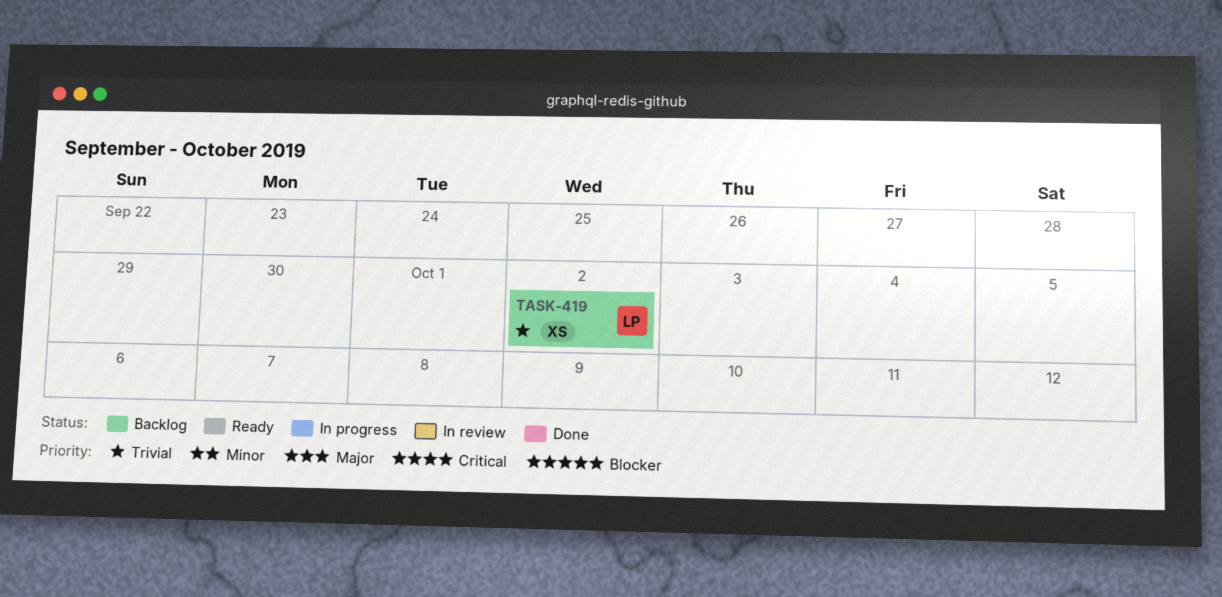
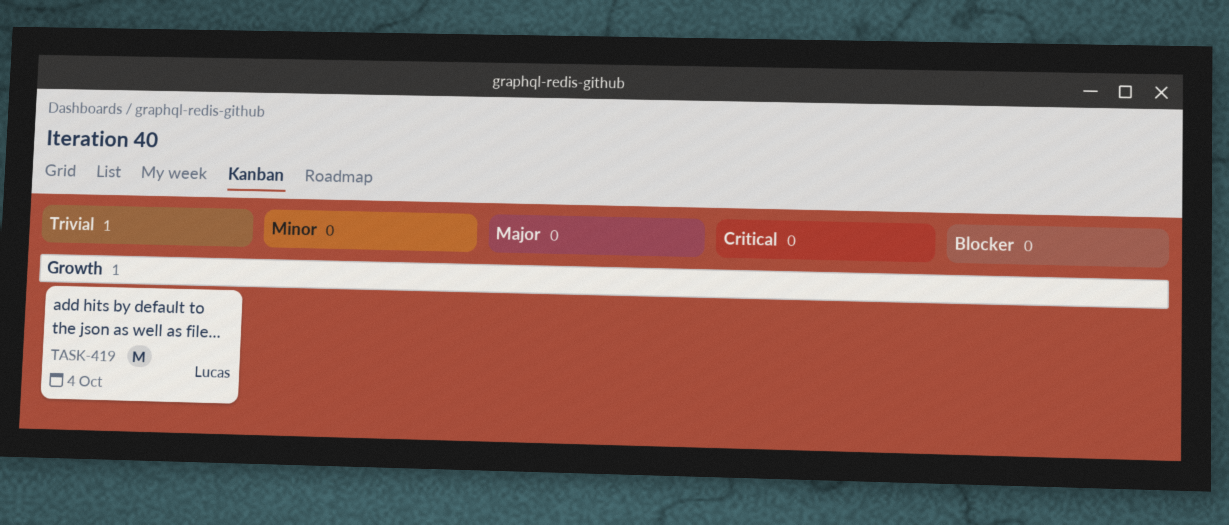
TASK-419, estimate: XS -> M
TASK-419, due: Oct 2 -> Oct 4

